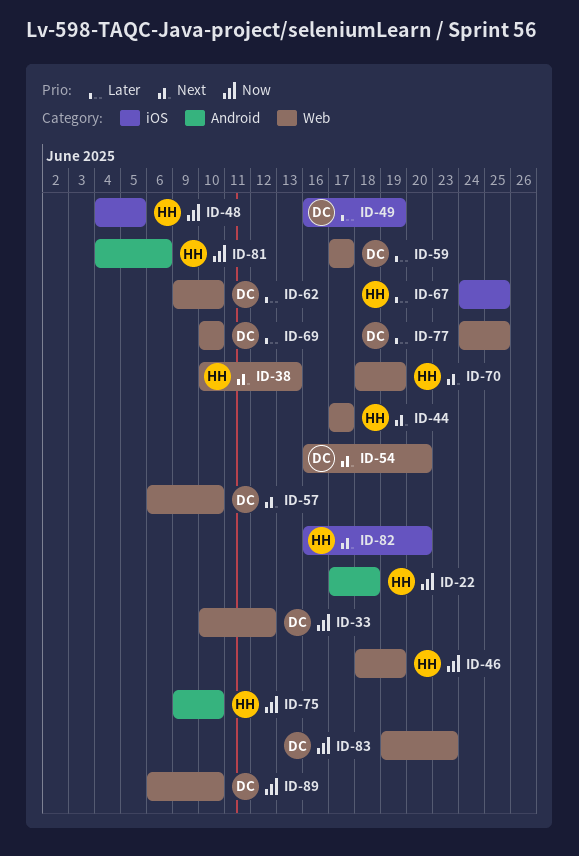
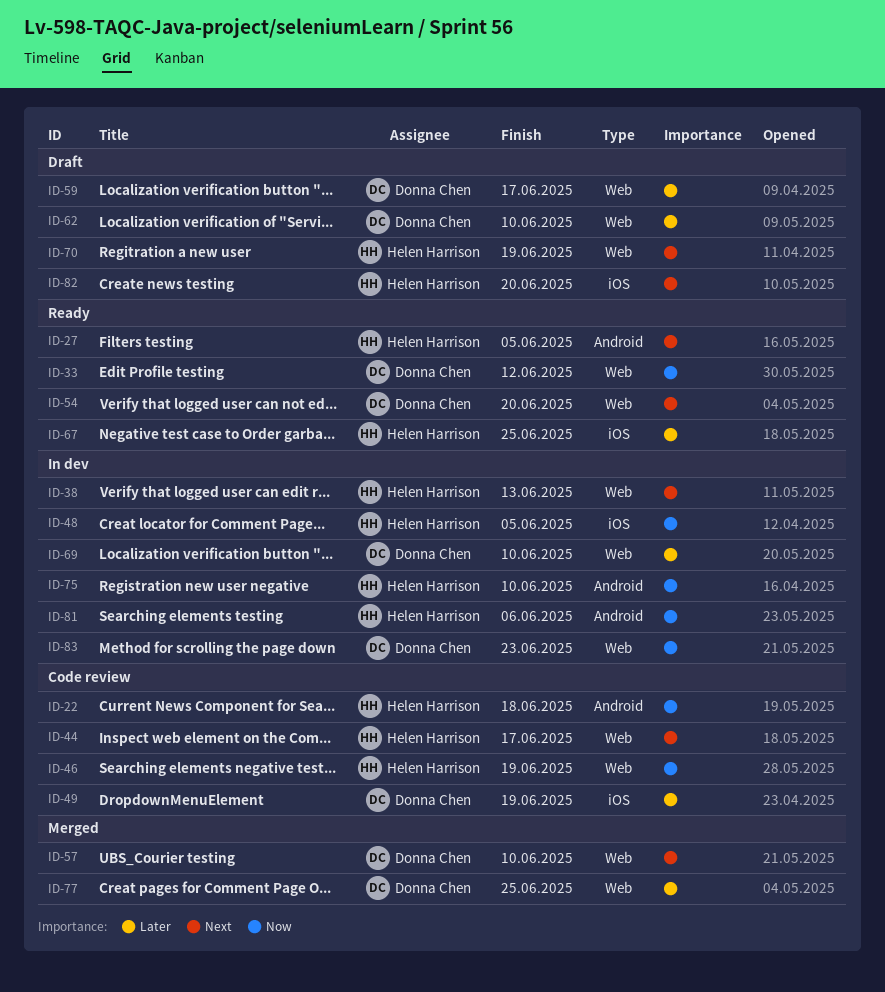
ID-27: none -> present
ID-89: present -> none

